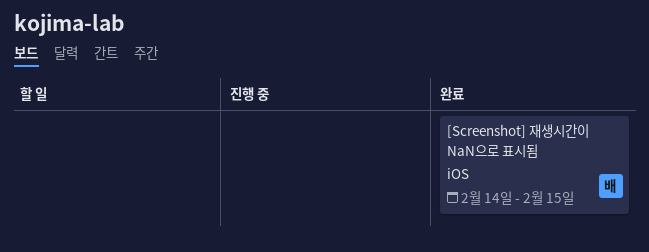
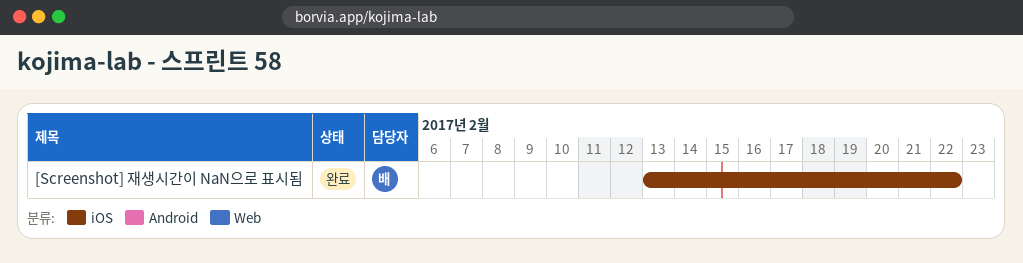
[Screenshot] 재생시간이 NaN으로 표시됨, start: Feb 14 -> Feb 13
[Screenshot] 재생시간이 NaN으로 표시됨, due: Feb 15 -> Feb 22

